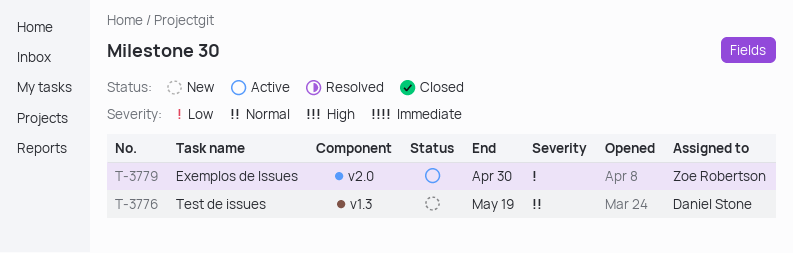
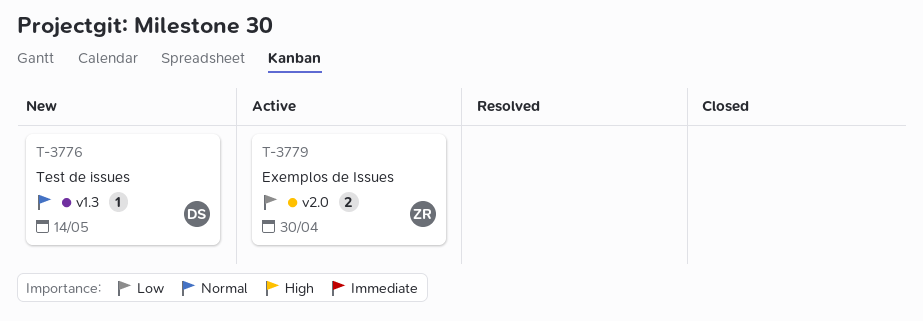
T-3776, due: May 19 -> May 14

